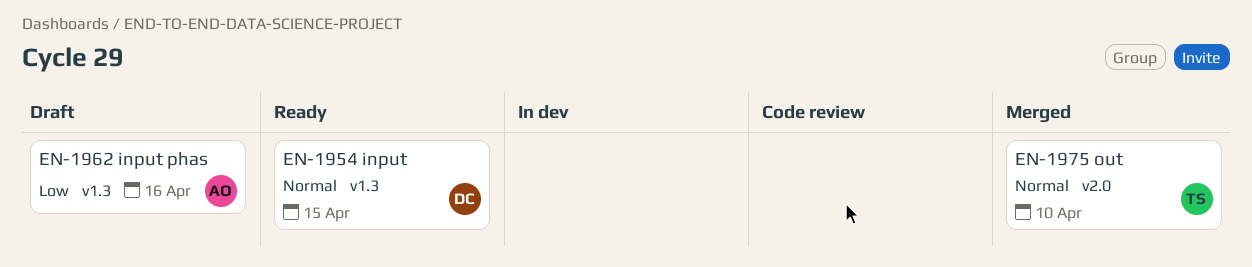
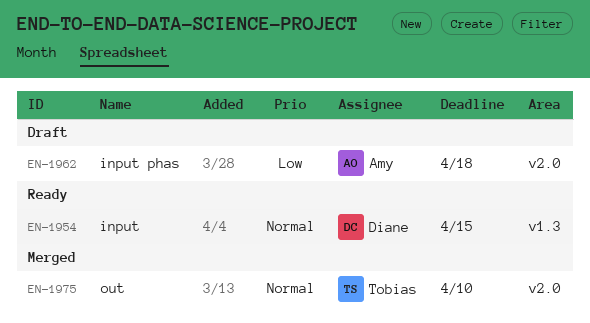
EN-1962, label: v1.3 -> v2.0
EN-1962, due: Apr 16 -> Apr 18

